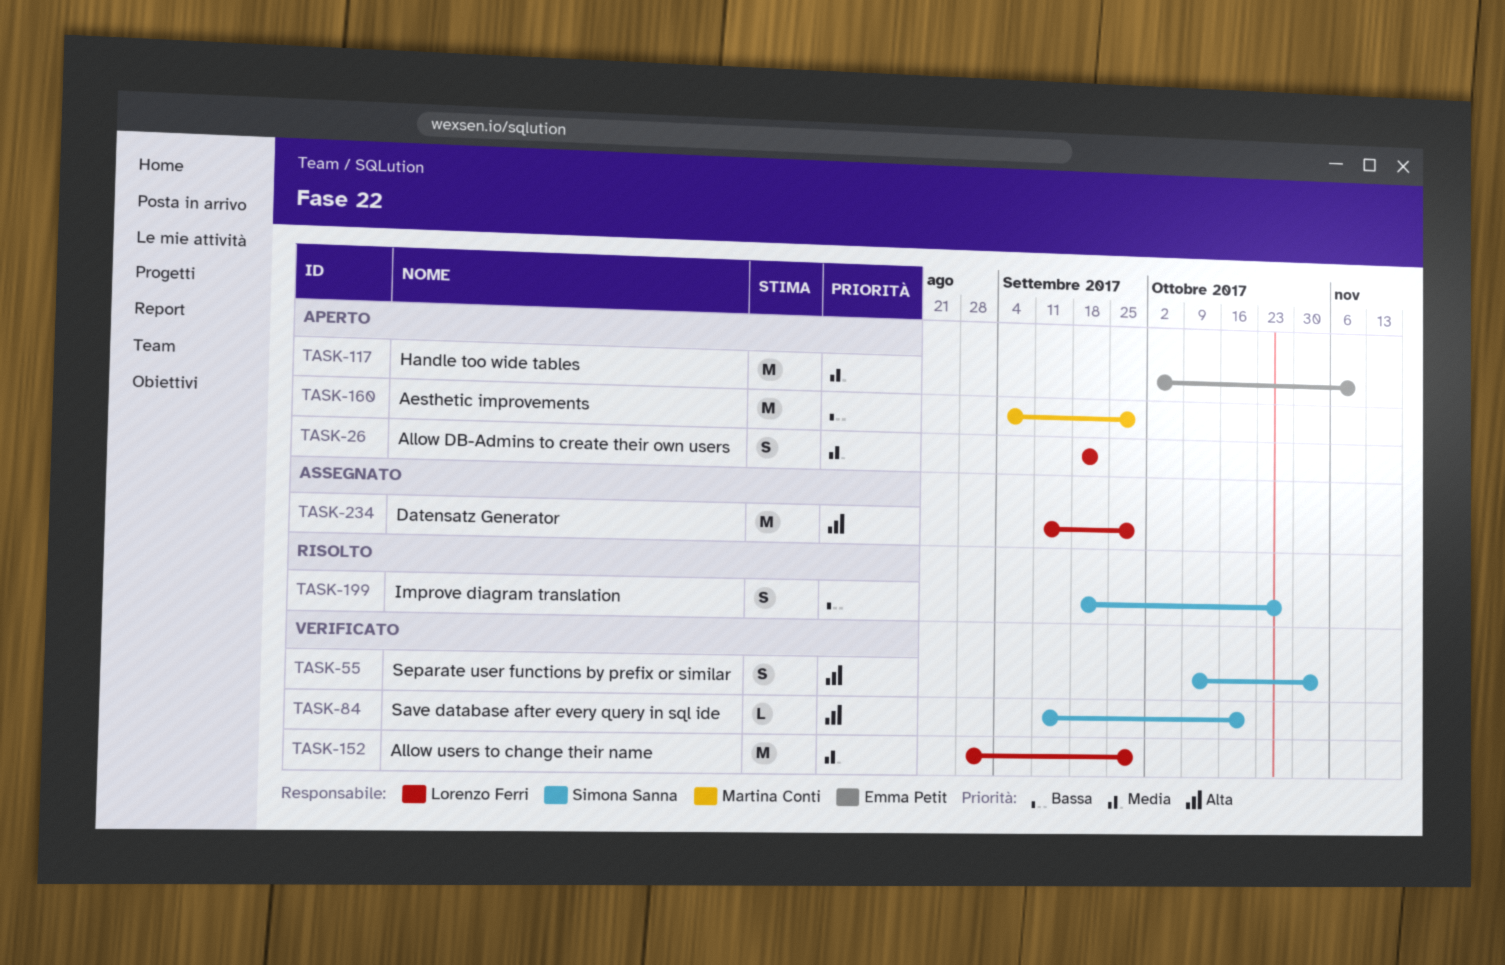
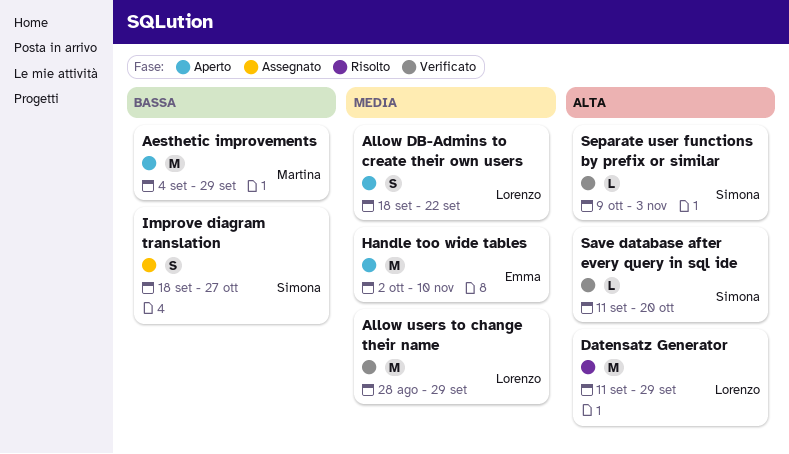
Datensatz Generator, status: Assegnato -> Risolto
Improve diagram translation, status: Risolto -> Assegnato
Separate user functions by prefix or similar, estimate: S -> L

